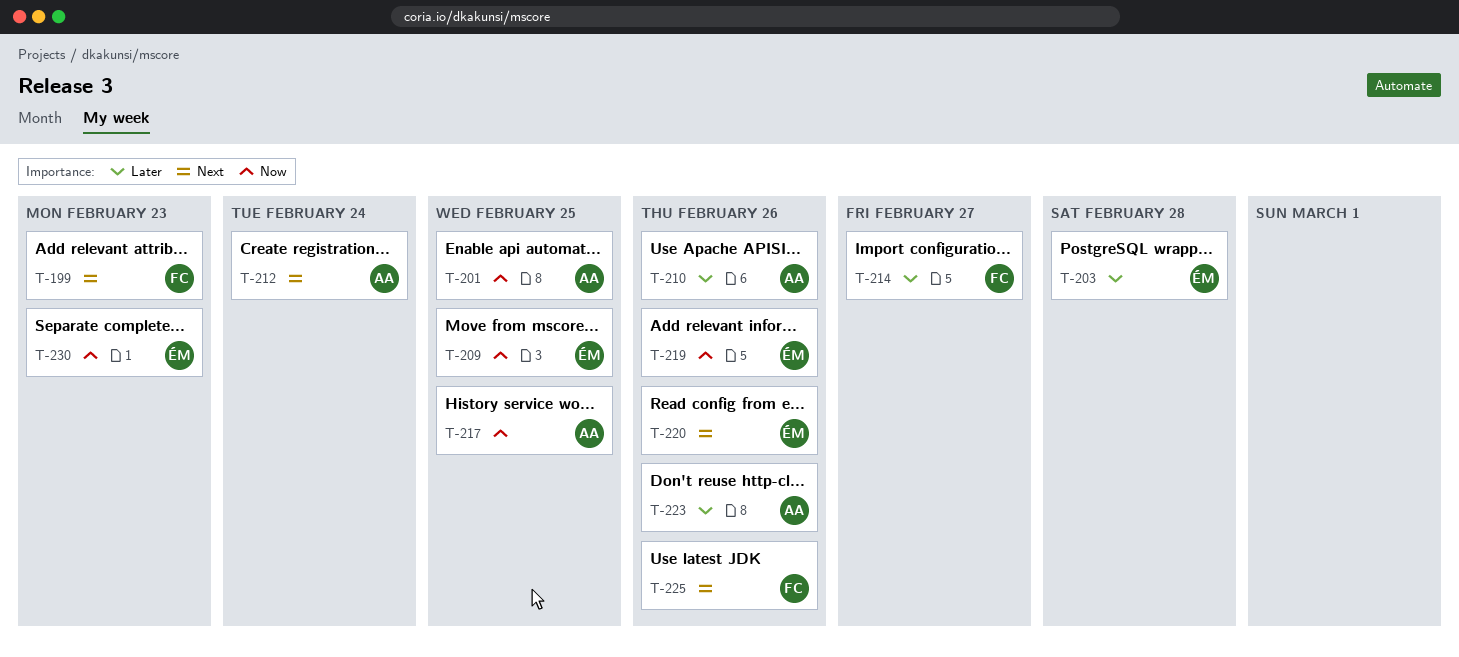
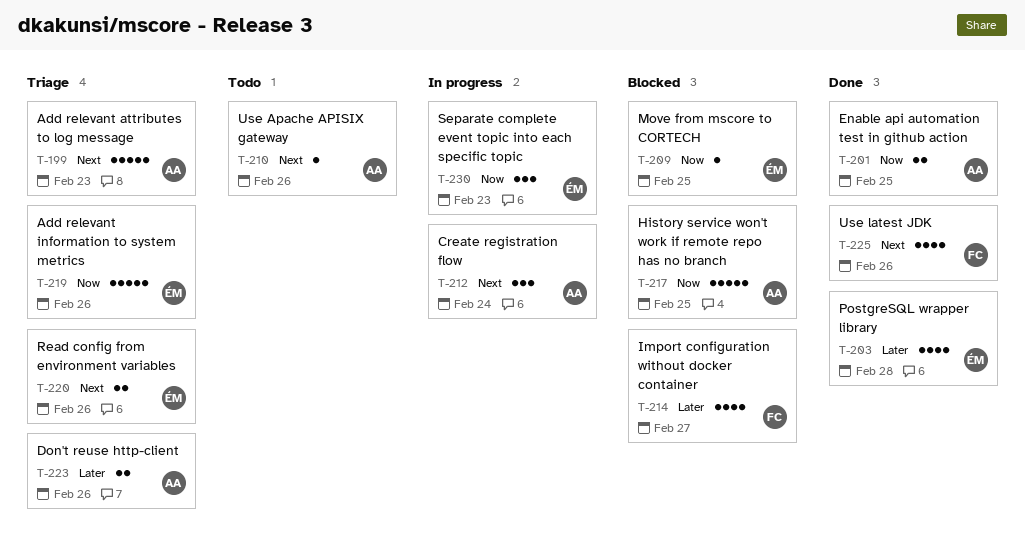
T-199, owner: FC -> AA
T-210, priority: Later -> Next

